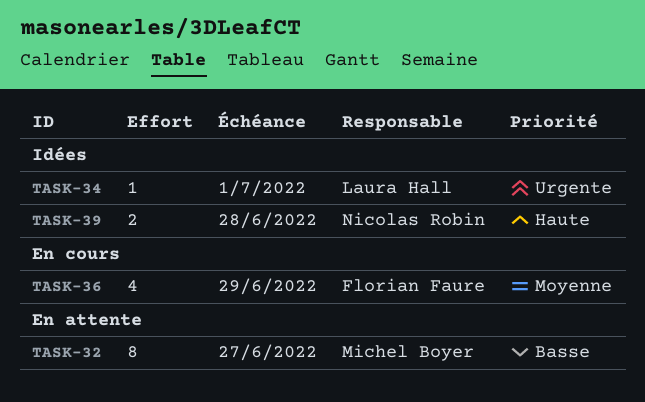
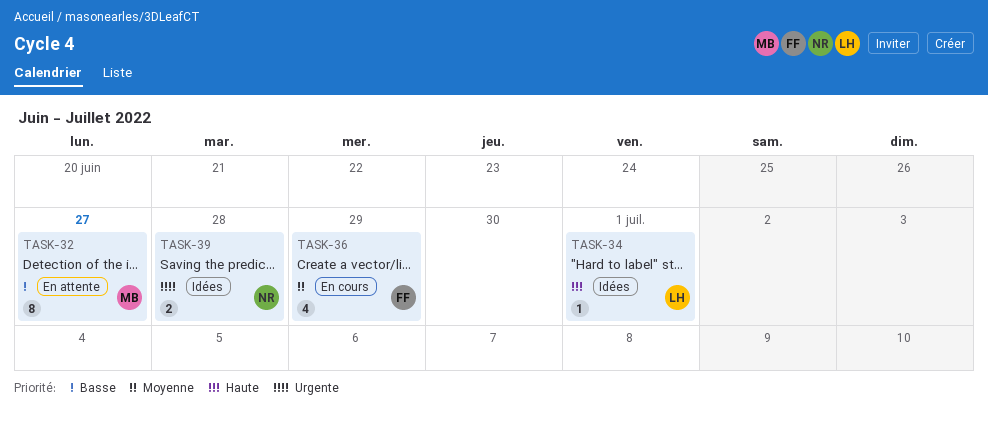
TASK-34, priority: Urgente -> Haute
TASK-39, priority: Haute -> Urgente

